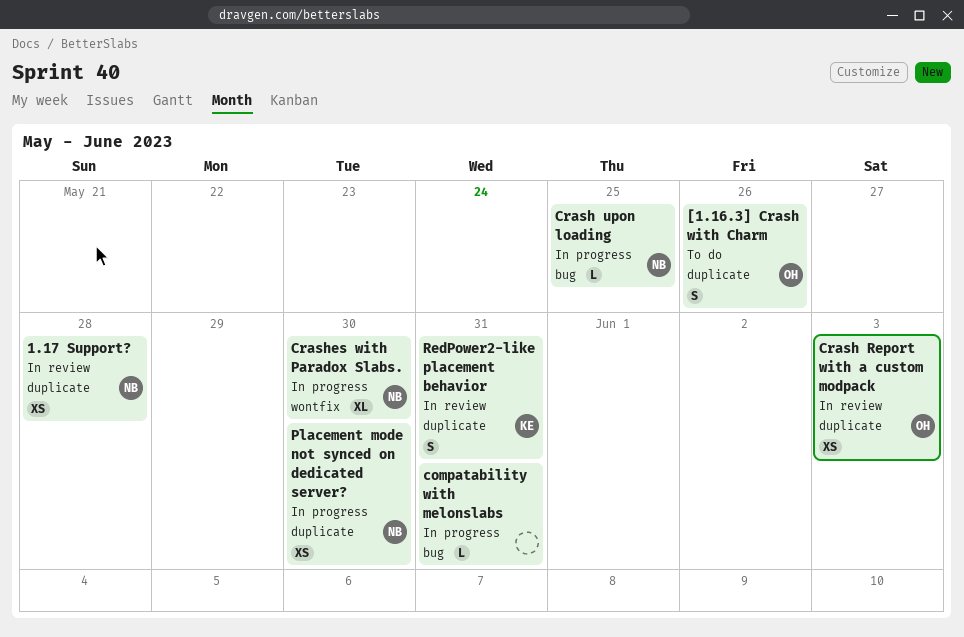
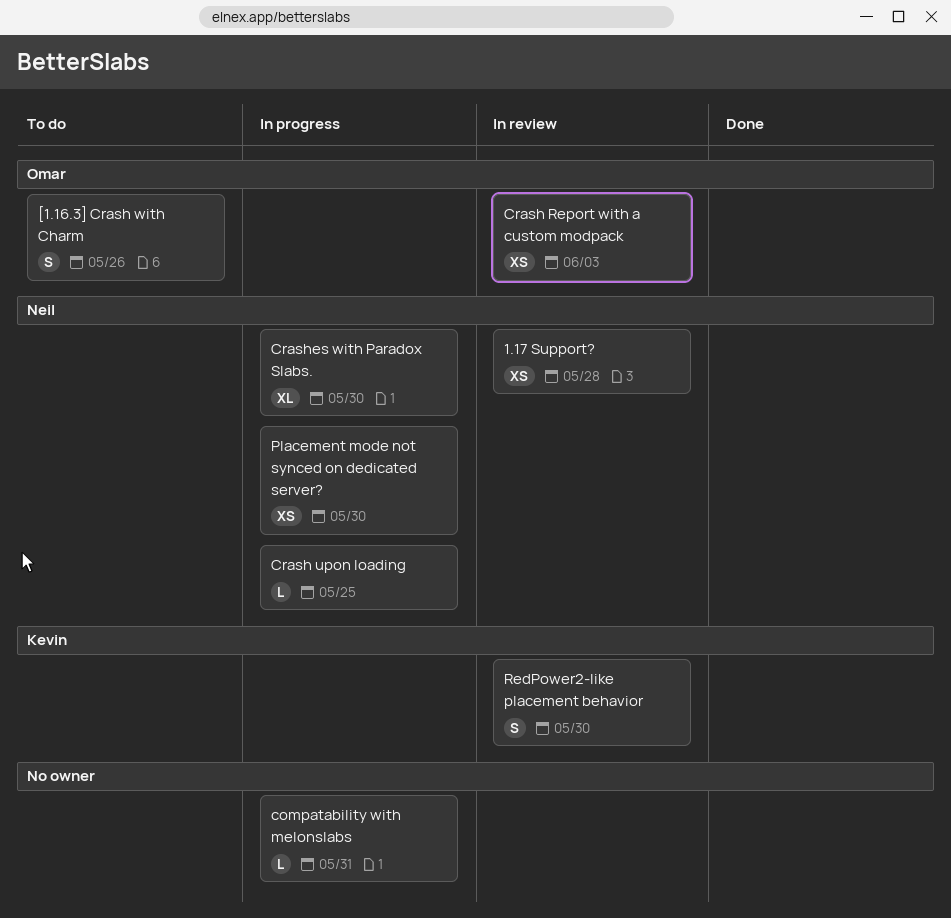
RedPower2-like placement behavior, due: May 31 -> May 30

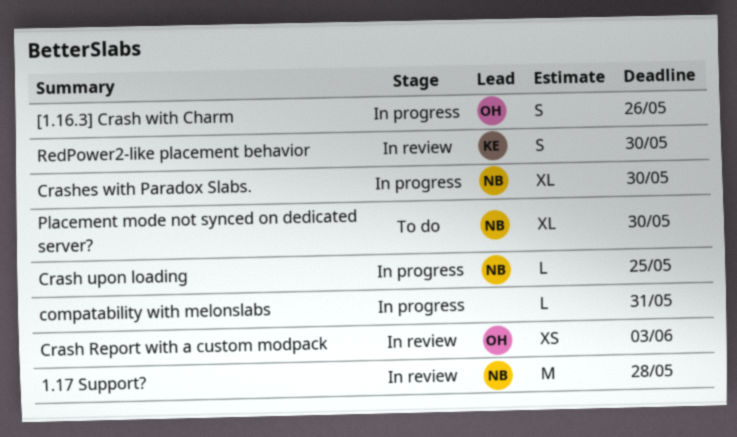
1.17 Support?, estimate: XS -> M
[1.16.3] Crash with Charm, status: To do -> In progress
Placement mode not synced on dedicated server?, status: In progress -> To do
Placement mode not synced on dedicated server?, estimate: XS -> XL

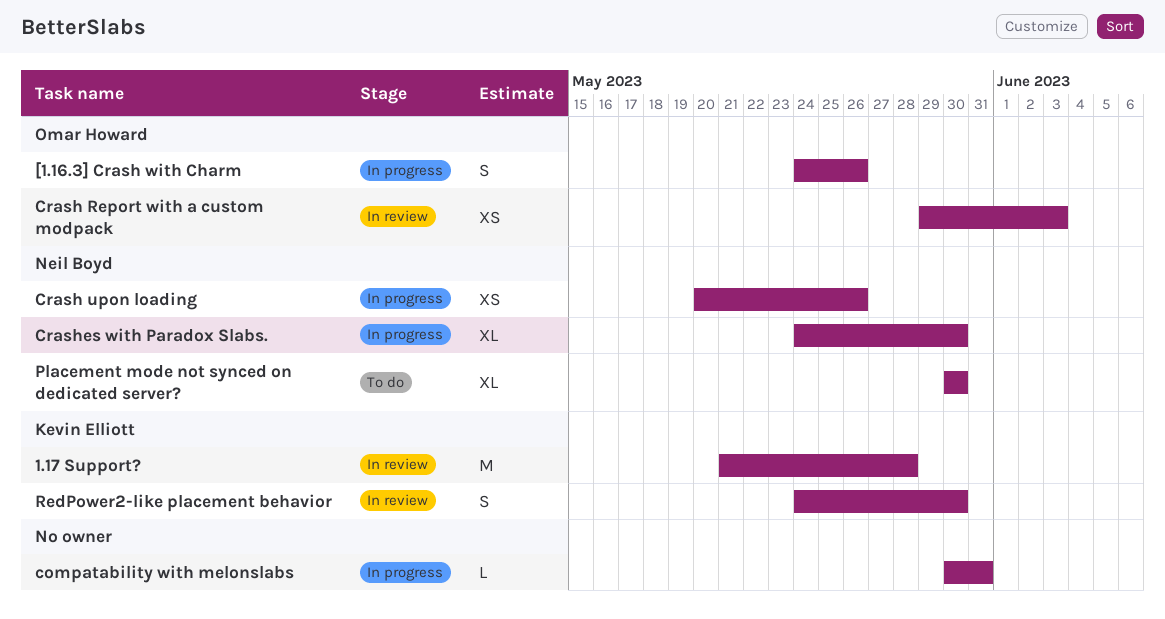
1.17 Support?, owner: Neil Boyd -> Kevin Elliott
Crash upon loading, estimate: L -> XS
Crash upon loading, due: May 25 -> May 26

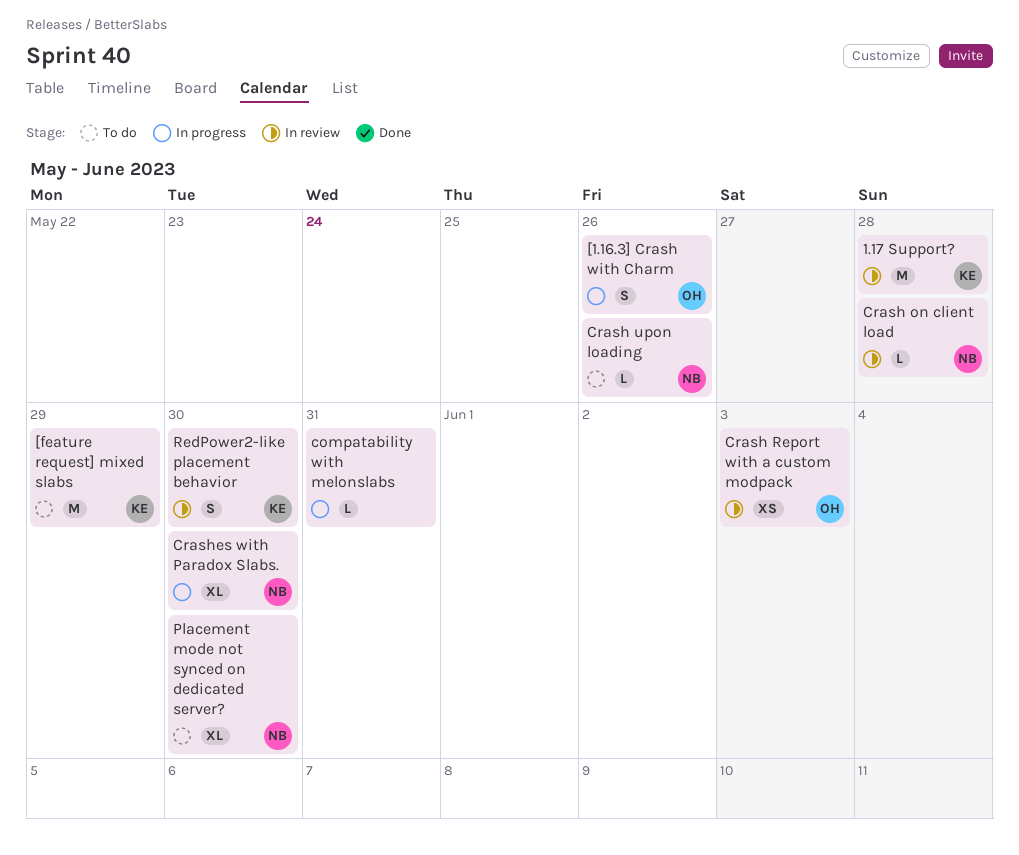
[feature request] mixed slabs: none -> present
Crash on client load: none -> present
Crash upon loading, status: In progress -> To do
Crash upon loading, estimate: XS -> L

